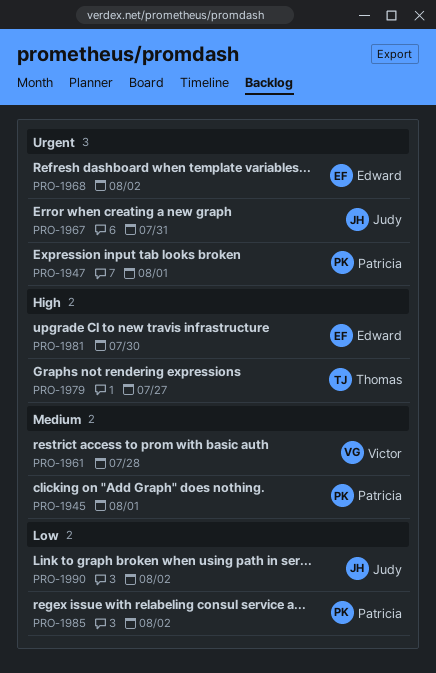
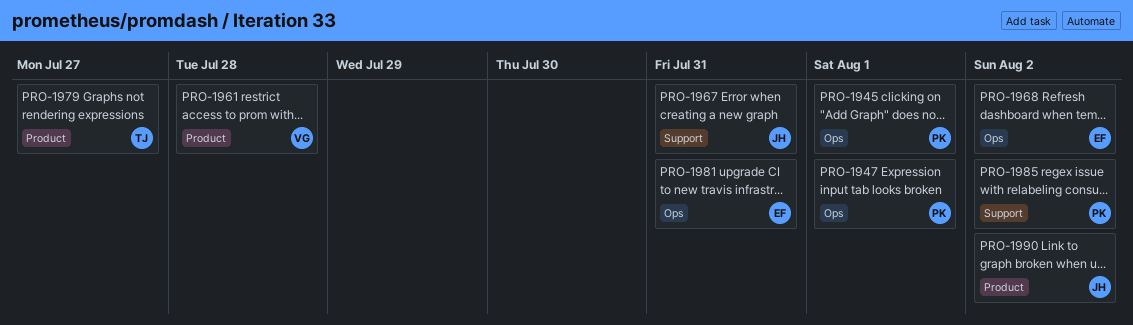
PRO-1981, due: Jul 30 -> Jul 31

